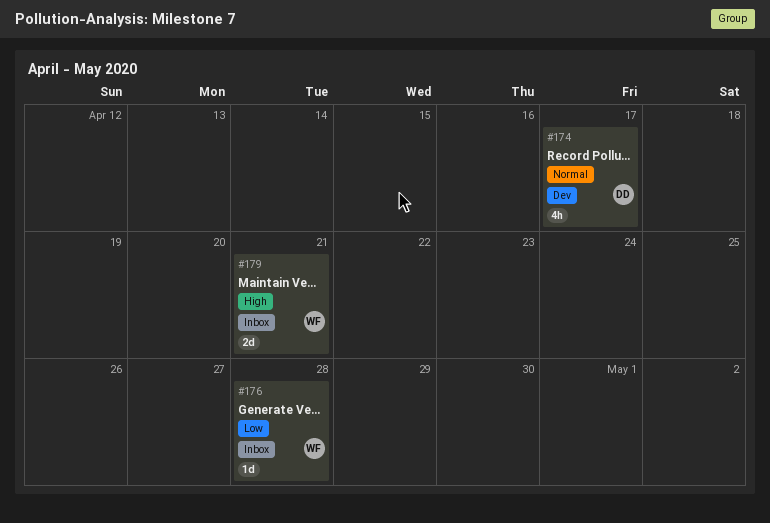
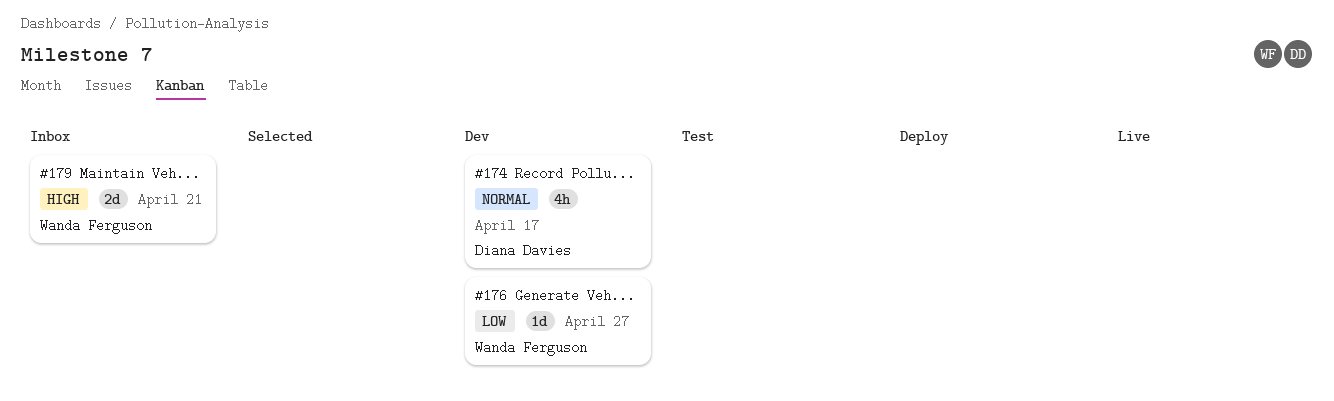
#176, status: Inbox -> Dev
#176, due: Apr 28 -> Apr 27

